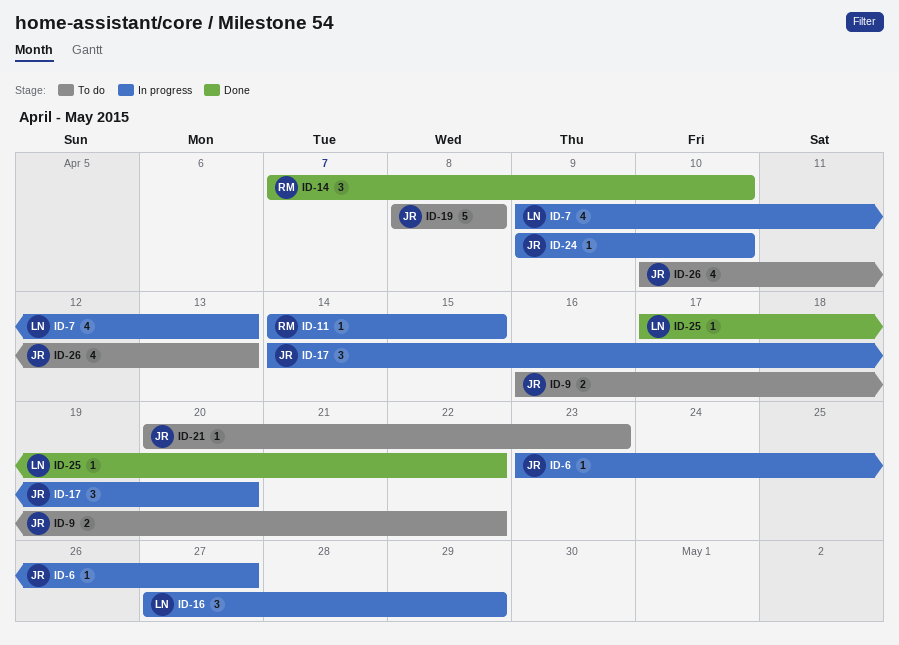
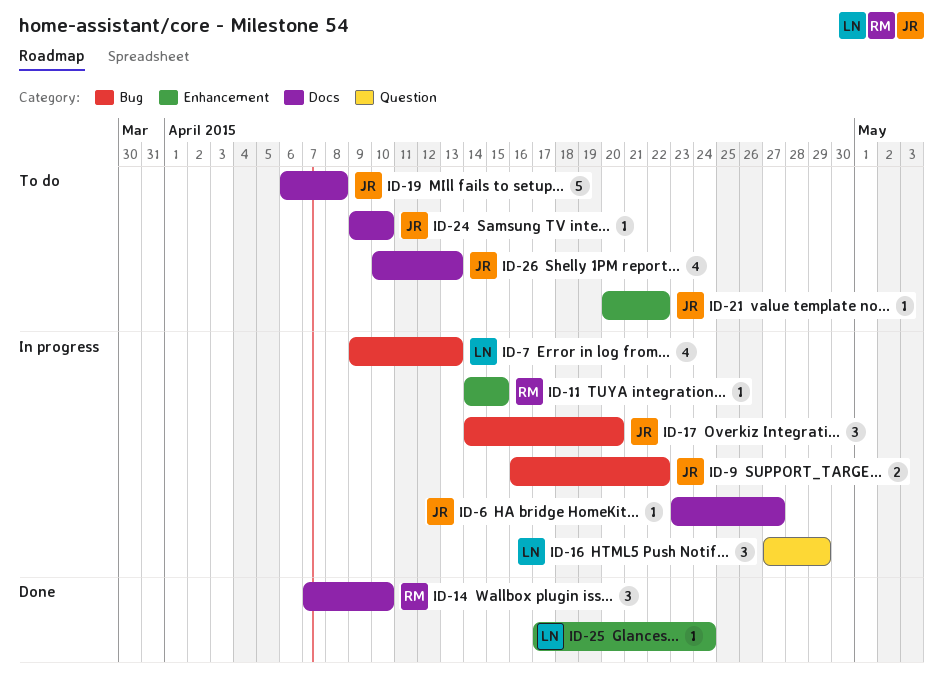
ID-9, status: To do -> In progress
ID-19, start: Apr 8 -> Apr 6
ID-21, due: Apr 23 -> Apr 22
ID-24, status: In progress -> To do
ID-25, due: Apr 22 -> Apr 24

